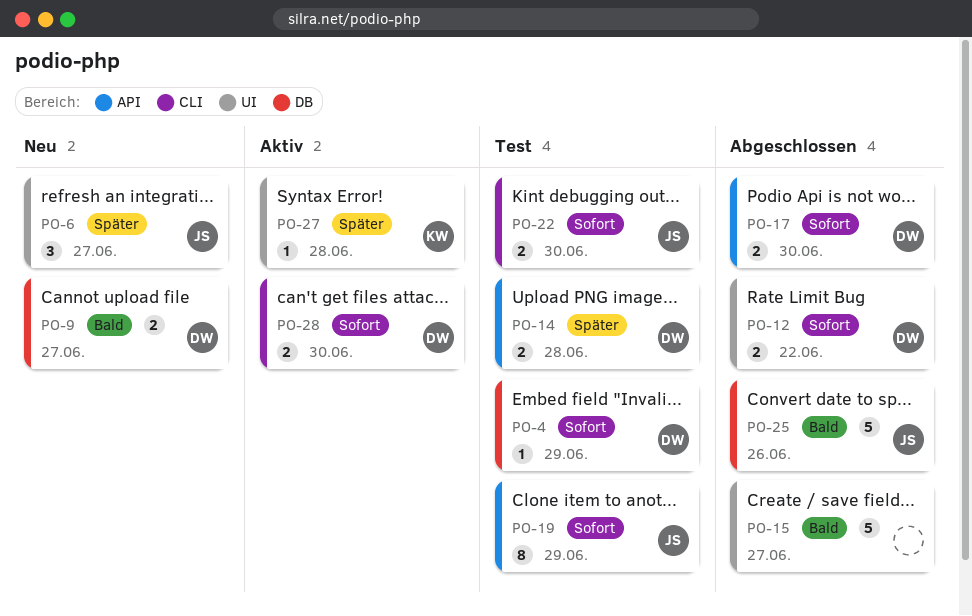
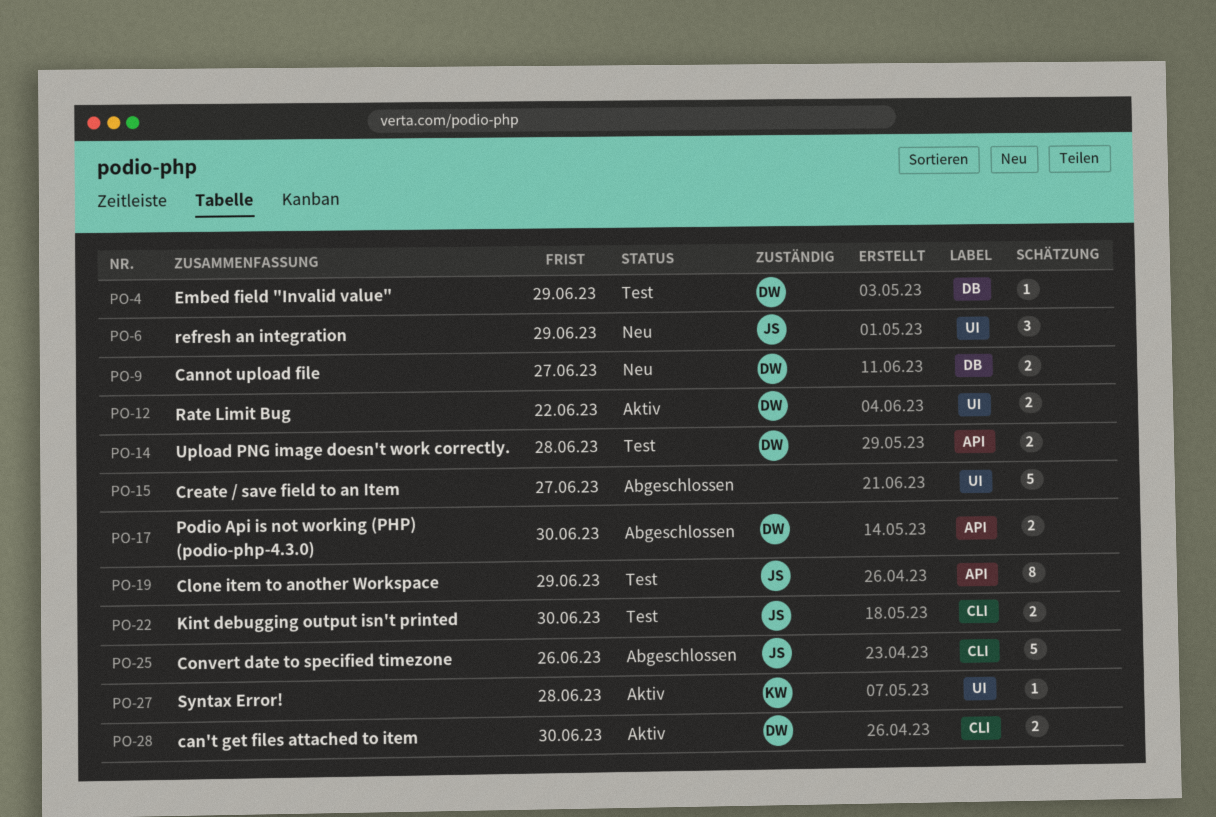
PO-6, due: Jun 27 -> Jun 29
PO-12, status: Abgeschlossen -> Aktiv
PO-25, label: DB -> CLI

